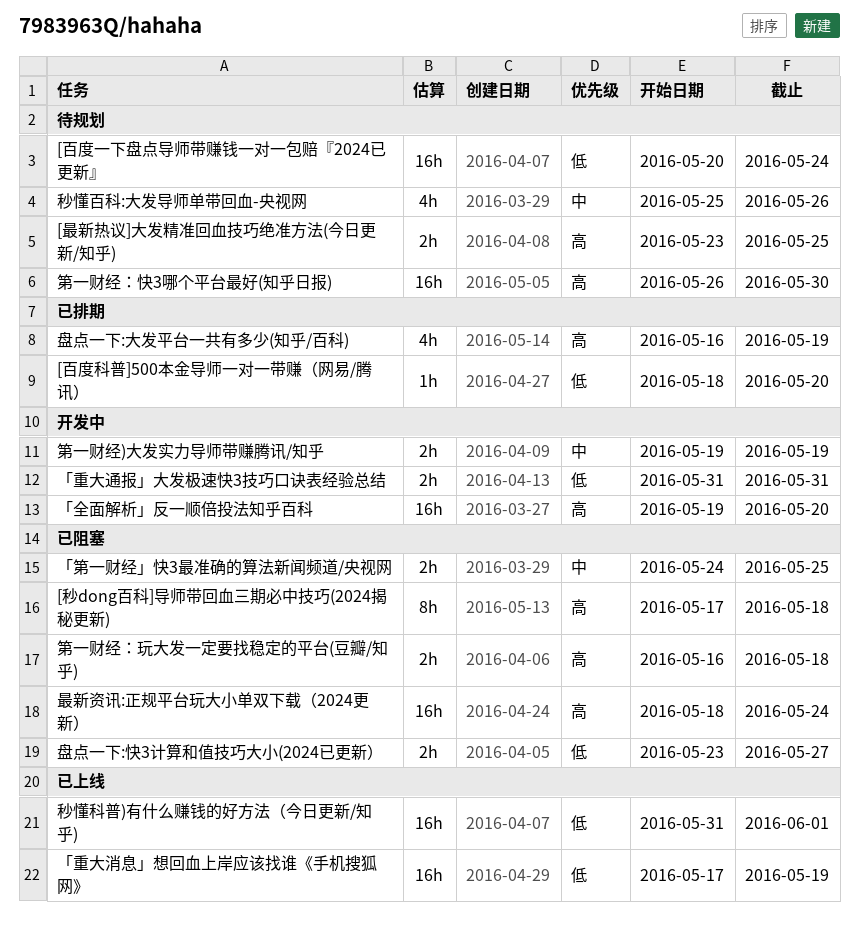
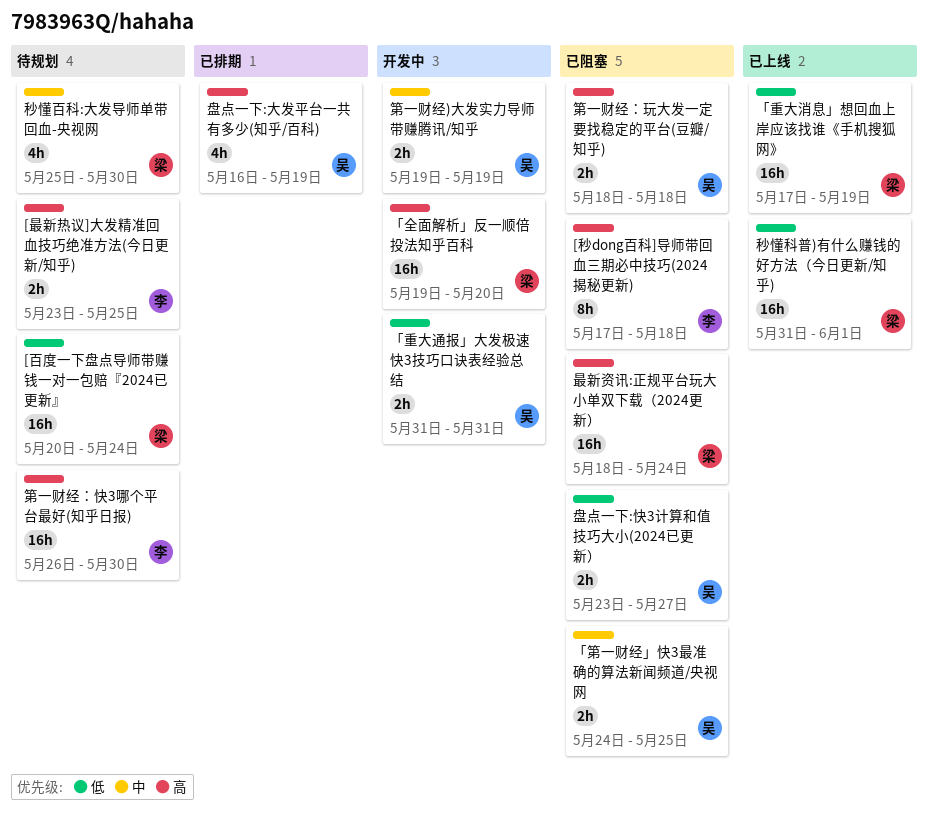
[百度科普]500本金导师一对一带赚（网易/腾讯）: present -> none
秒懂百科:大发导师单带回血-央视网, due: May 26 -> May 30
第一财经：玩大发一定要找稳定的平台(豆瓣/知乎), start: May 16 -> May 18

